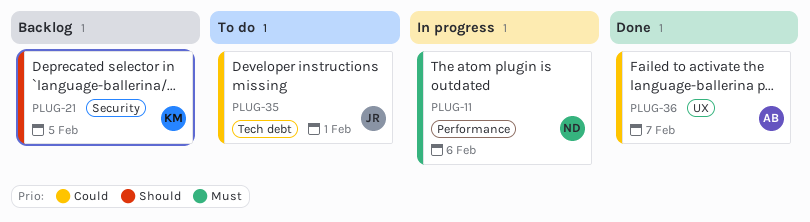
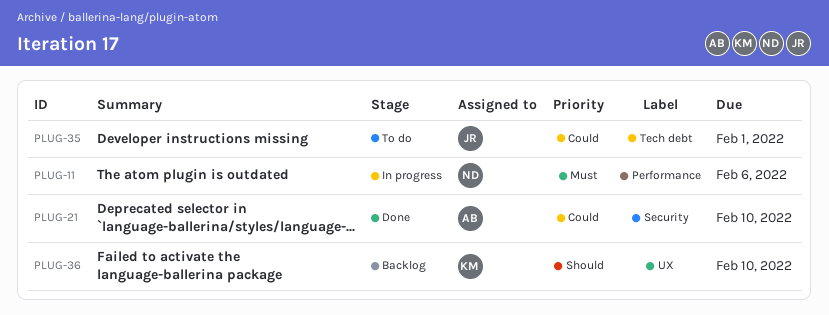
PLUG-21, status: Backlog -> Done
PLUG-21, owner: KM -> AB
PLUG-21, priority: Should -> Could
PLUG-21, due: Feb 5 -> Feb 10
PLUG-36, status: Done -> Backlog
PLUG-36, owner: AB -> KM
PLUG-36, priority: Could -> Should
PLUG-36, due: Feb 7 -> Feb 10

